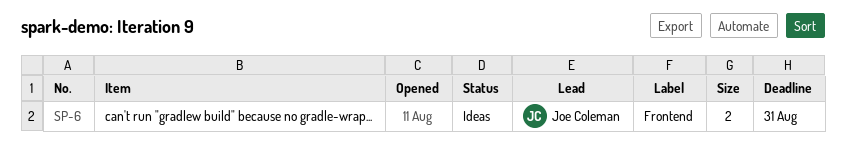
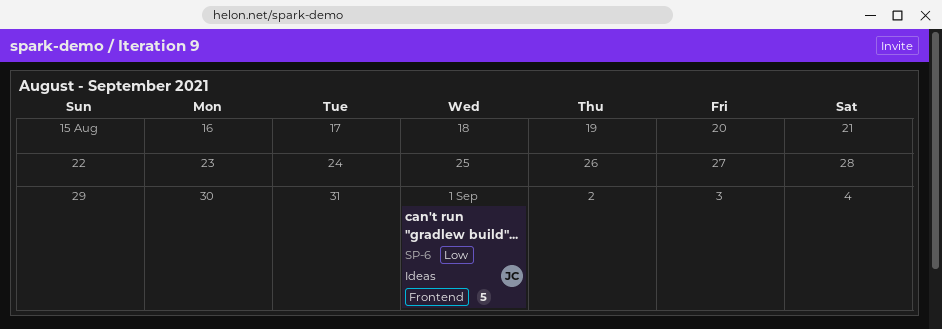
SP-6, estimate: 2 -> 5
SP-6, due: Aug 31 -> Sep 1

